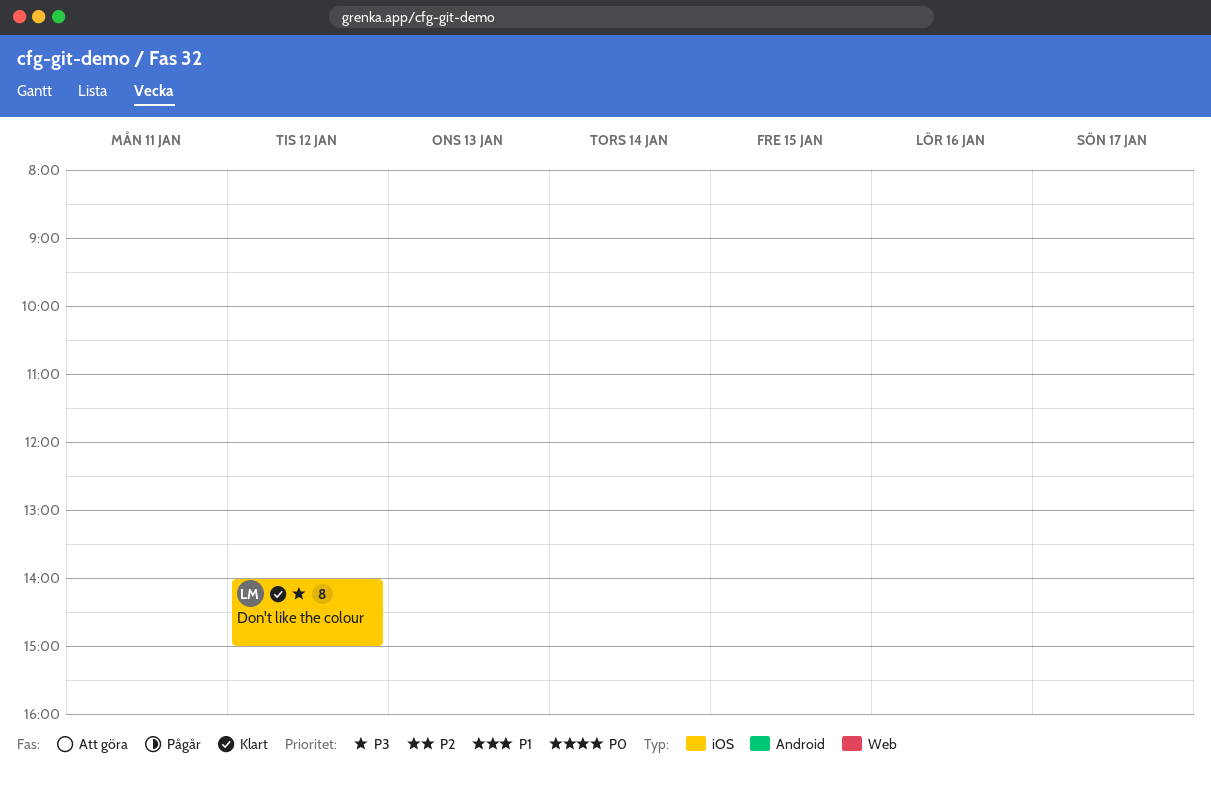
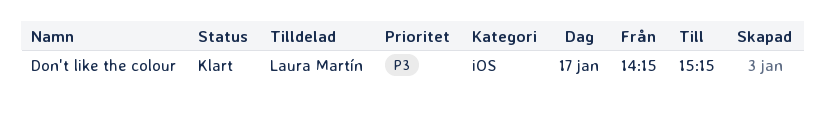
Don't like the colour, day: Jan 12 -> Jan 17
Don't like the colour, begins: 14:00 -> 14:15
Don't like the colour, ends: 15:00 -> 15:15

